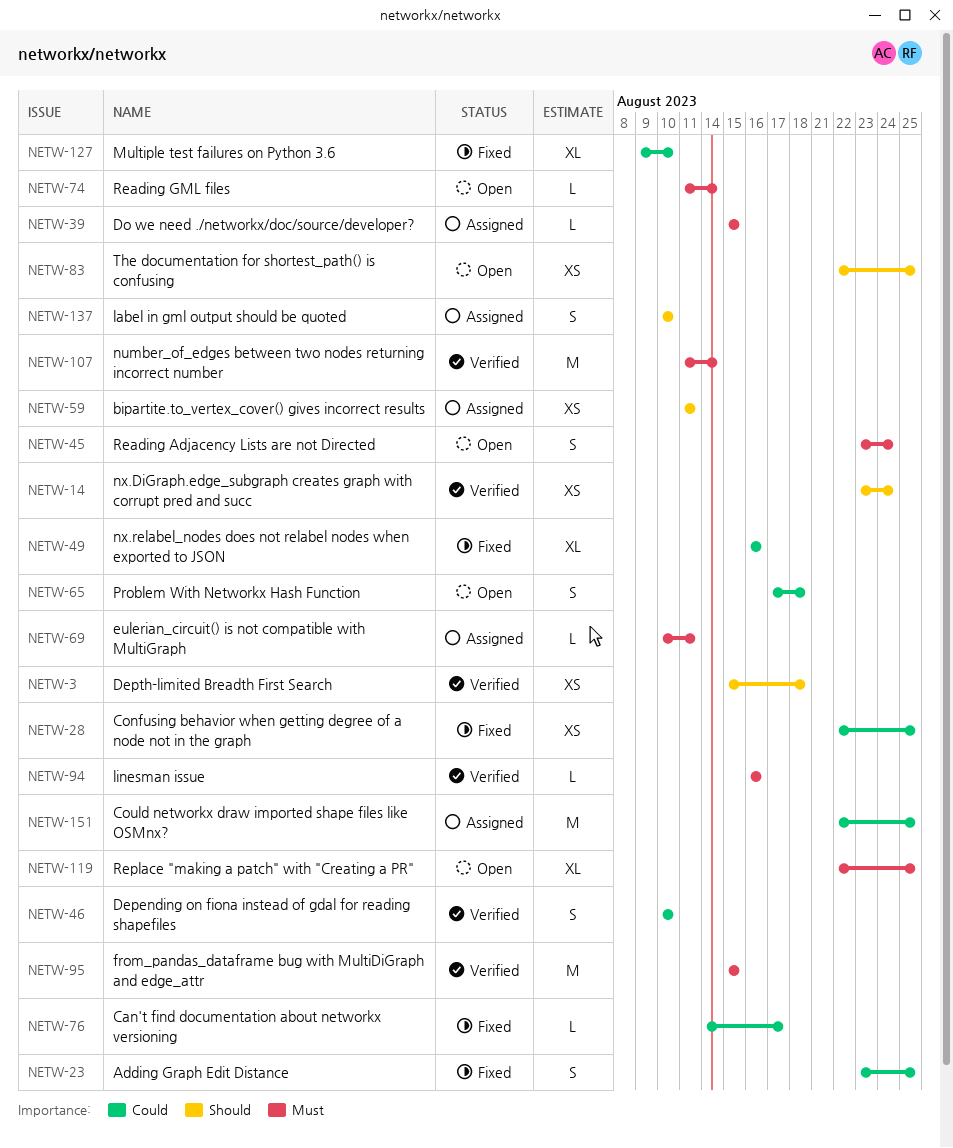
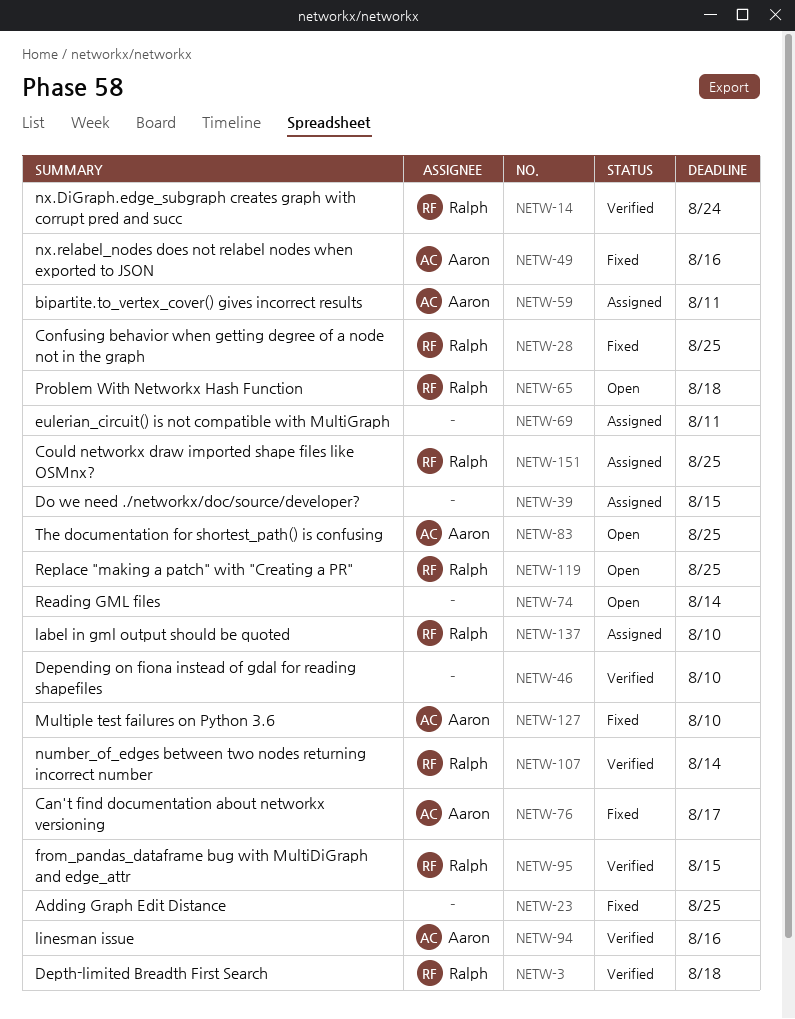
NETW-45: present -> none

